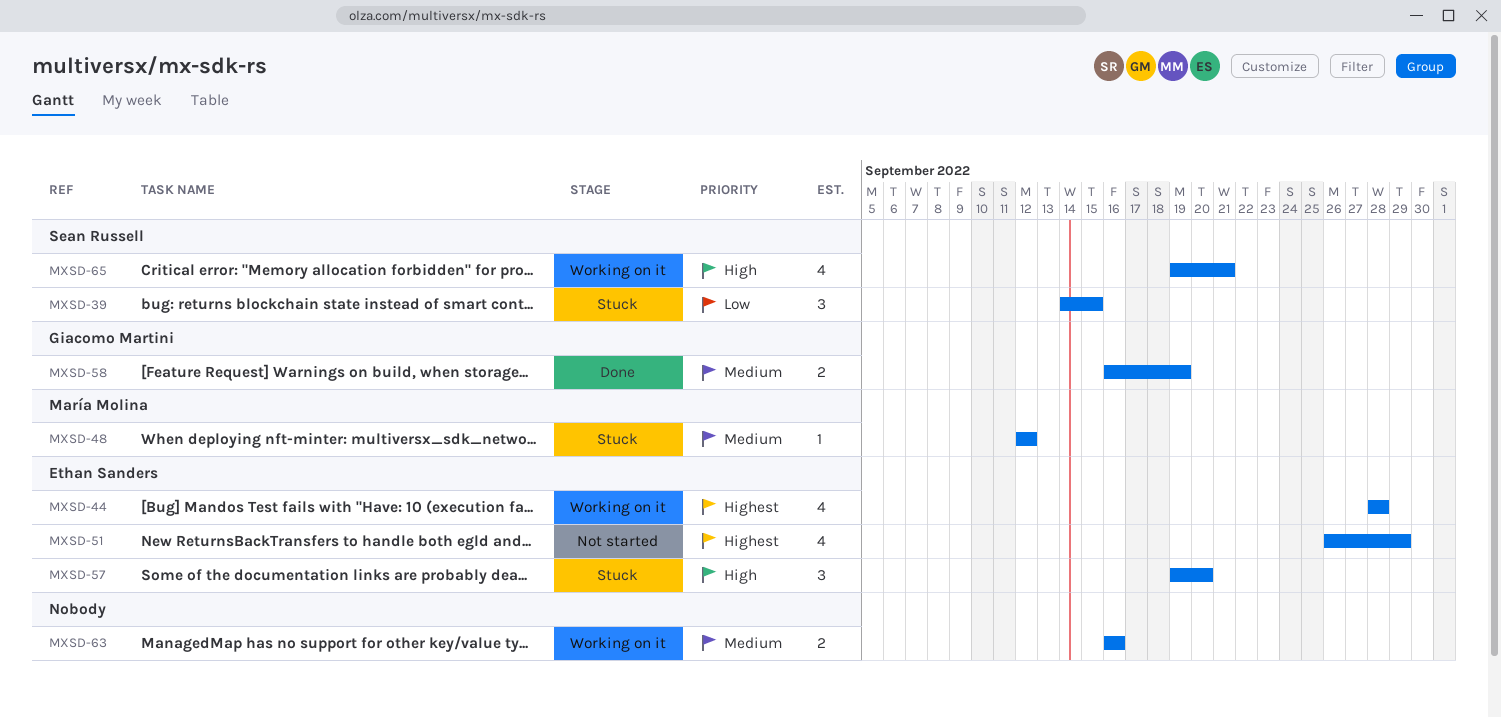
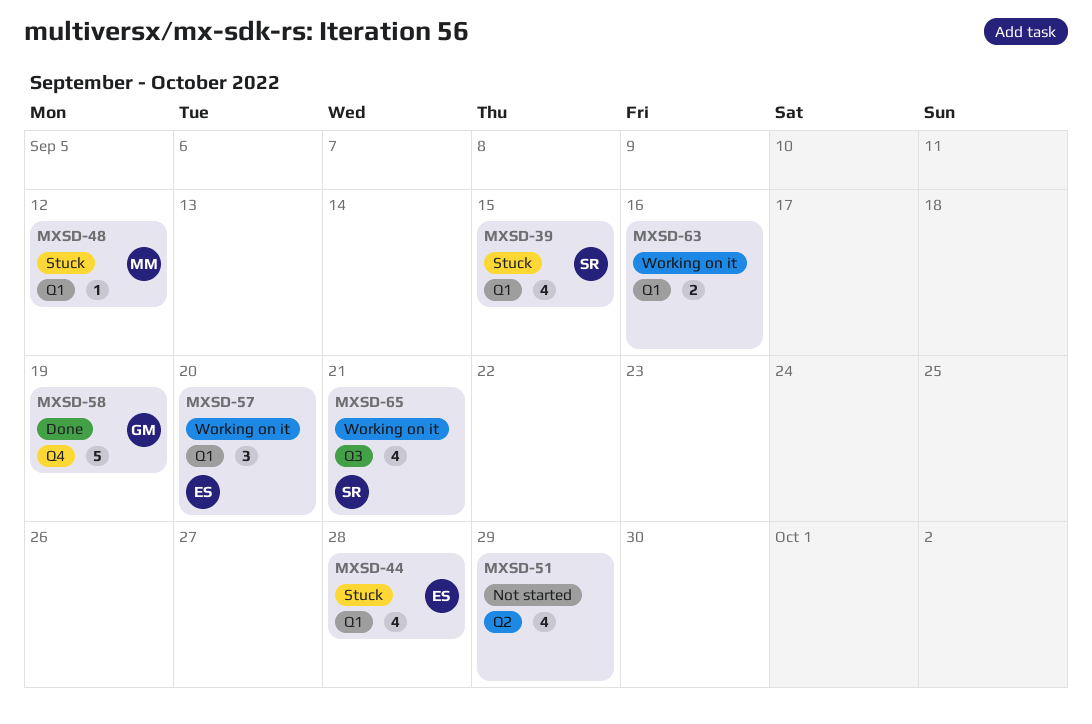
MXSD-39, estimate: 3 -> 4
MXSD-44, status: Working on it -> Stuck
MXSD-51, owner: Ethan Sanders -> none
MXSD-57, status: Stuck -> Working on it
MXSD-58, estimate: 2 -> 5

